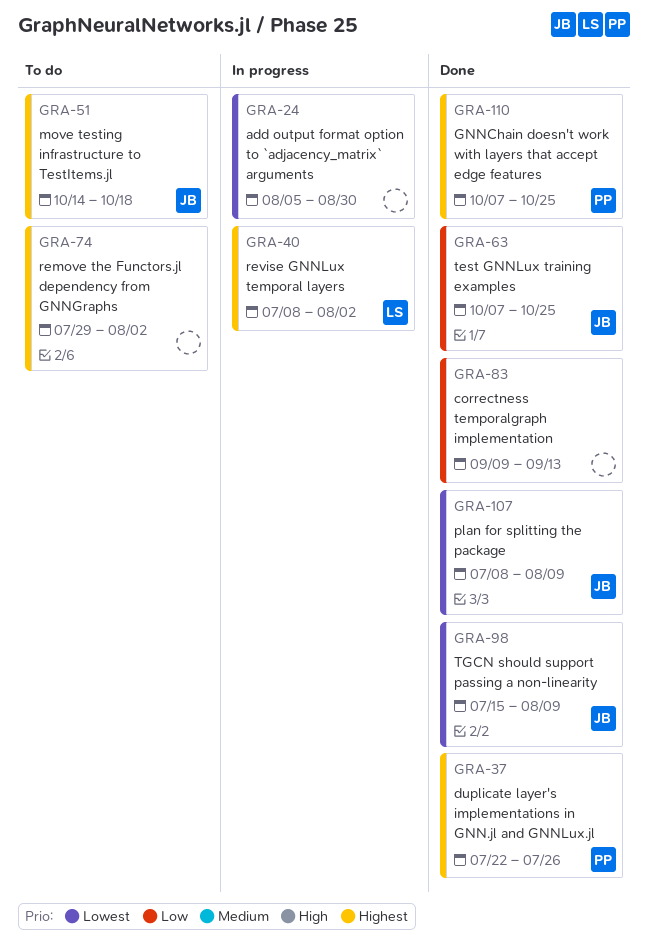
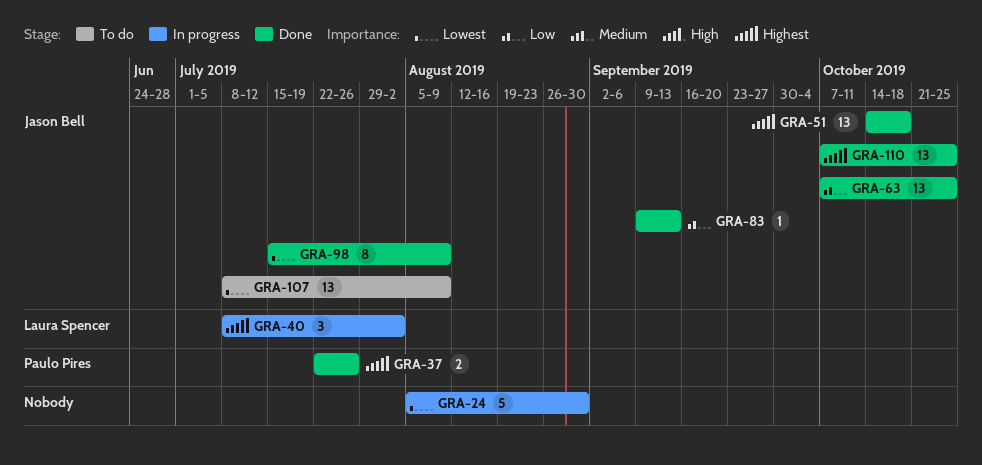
GRA-51, status: To do -> Done
GRA-74: present -> none
GRA-83, owner: none -> Jason Bell
GRA-107, status: Done -> To do
GRA-110, owner: Paulo Pires -> Jason Bell

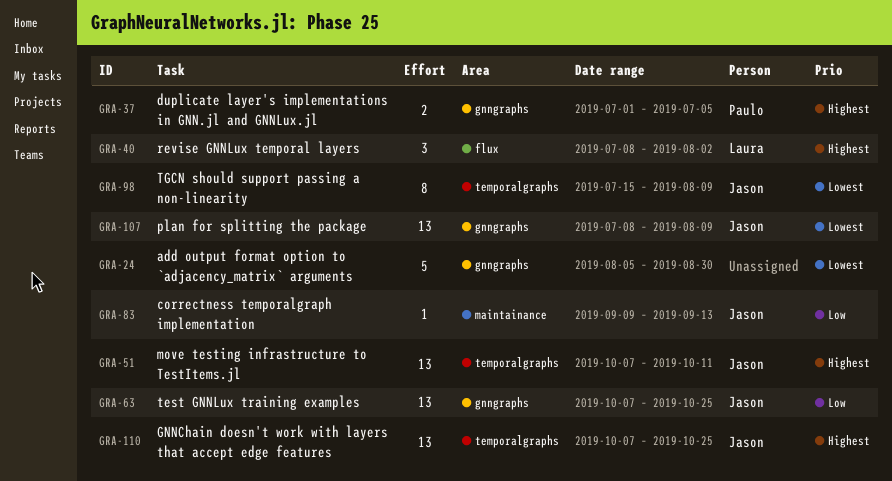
GRA-37, start: Jul 22 -> Jul 1
GRA-37, due: Jul 26 -> Jul 5
GRA-51, start: Oct 14 -> Oct 7
GRA-51, due: Oct 18 -> Oct 11

